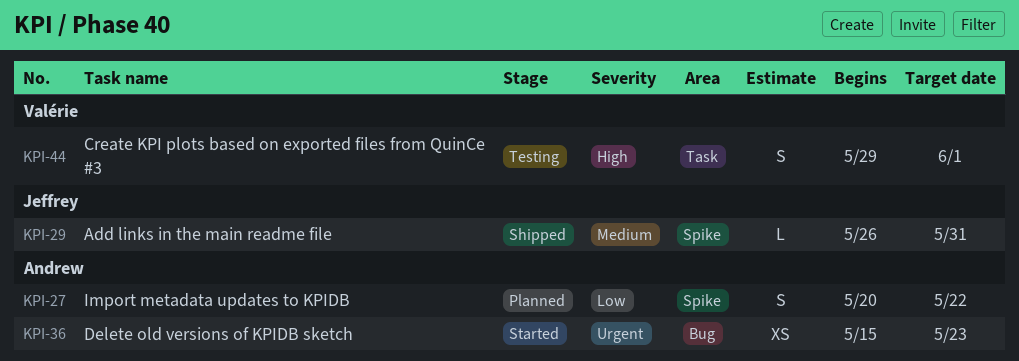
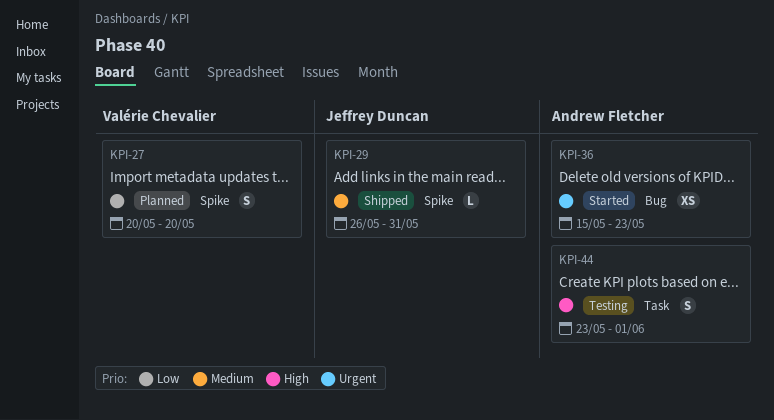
KPI-27, owner: Andrew Fletcher -> Valérie Chevalier
KPI-27, due: May 22 -> May 20
KPI-44, owner: Valérie Chevalier -> Andrew Fletcher
KPI-44, start: May 29 -> May 23

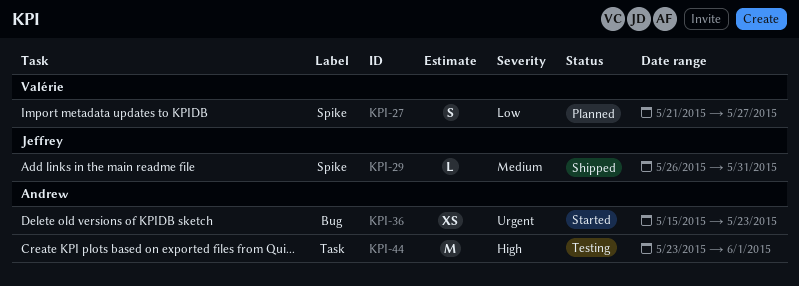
KPI-27, start: May 20 -> May 21
KPI-27, due: May 20 -> May 27
KPI-44, estimate: S -> M

